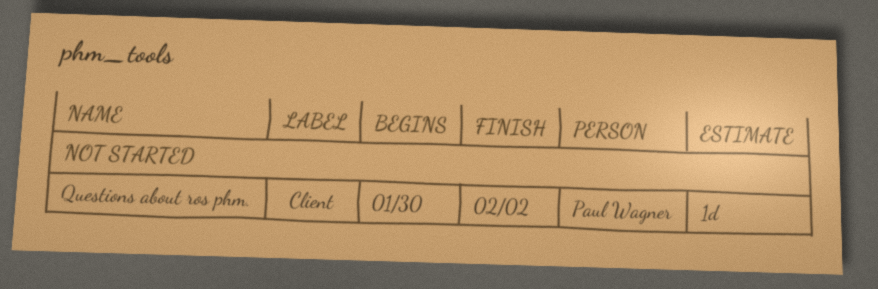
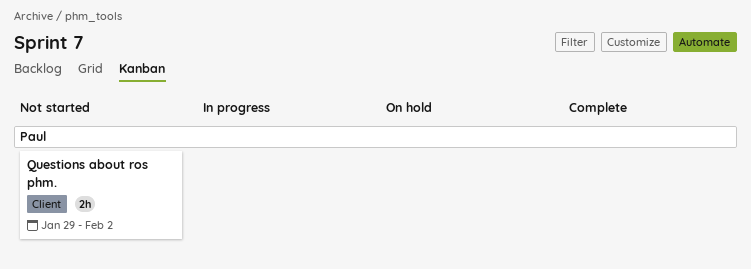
Questions about ros phm., estimate: 1d -> 2h
Questions about ros phm., start: Jan 30 -> Jan 29

